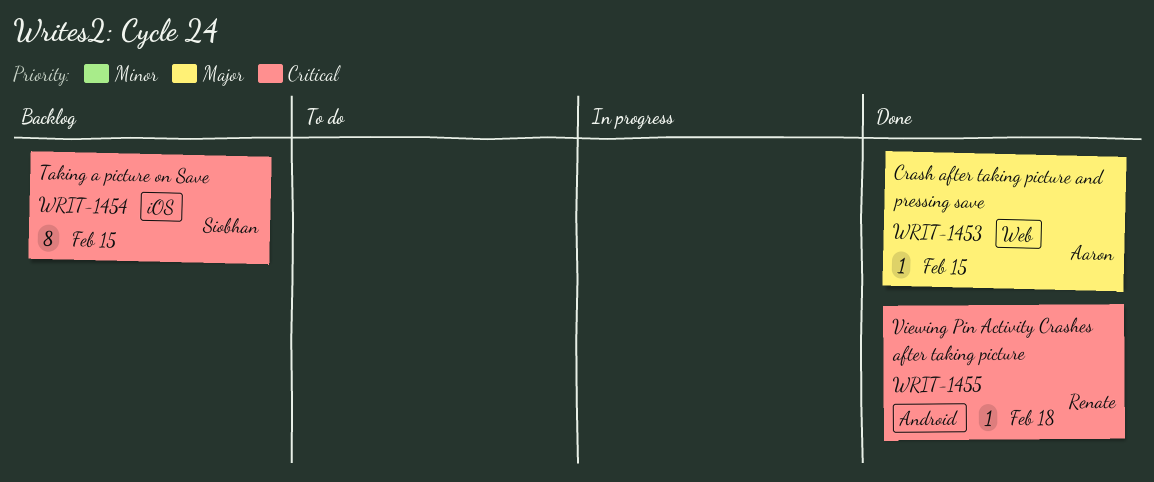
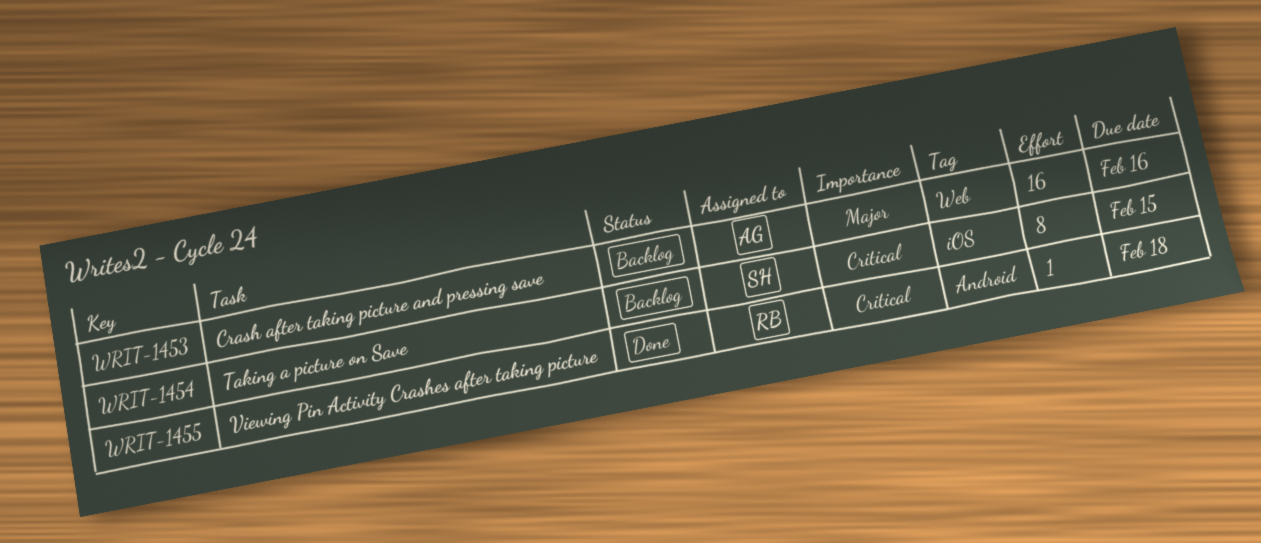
WRIT-1453, status: Done -> Backlog
WRIT-1453, estimate: 1 -> 16
WRIT-1453, due: Feb 15 -> Feb 16

